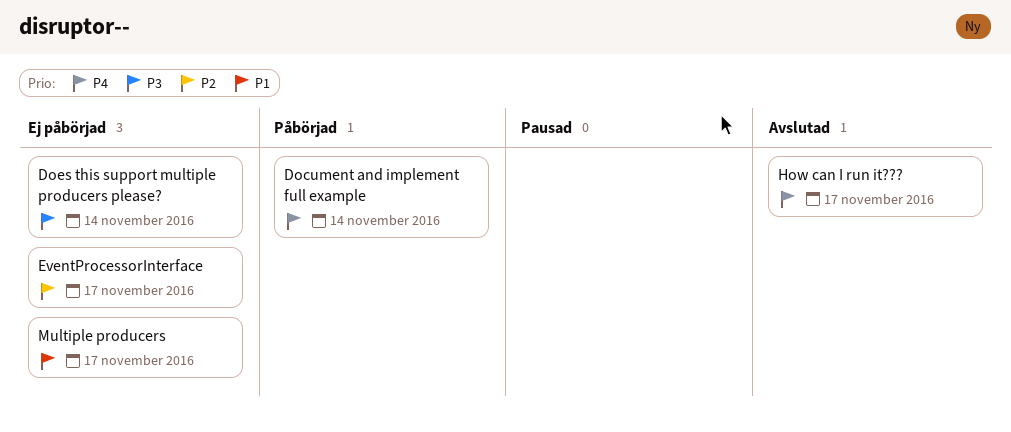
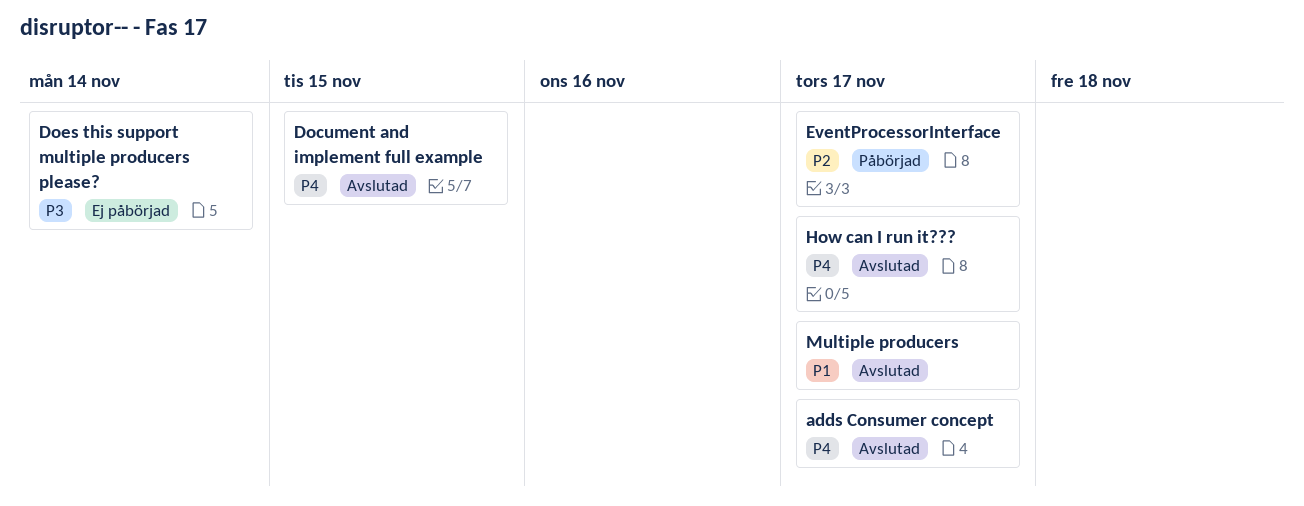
adds Consumer concept: none -> present
Document and implement full example, status: Påbörjad -> Avslutad
Document and implement full example, due: Nov 14 -> Nov 15
EventProcessorInterface, status: Ej påbörjad -> Påbörjad
Multiple producers, status: Ej påbörjad -> Avslutad

